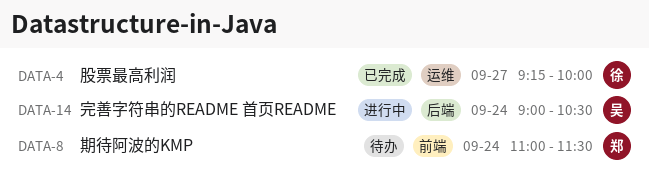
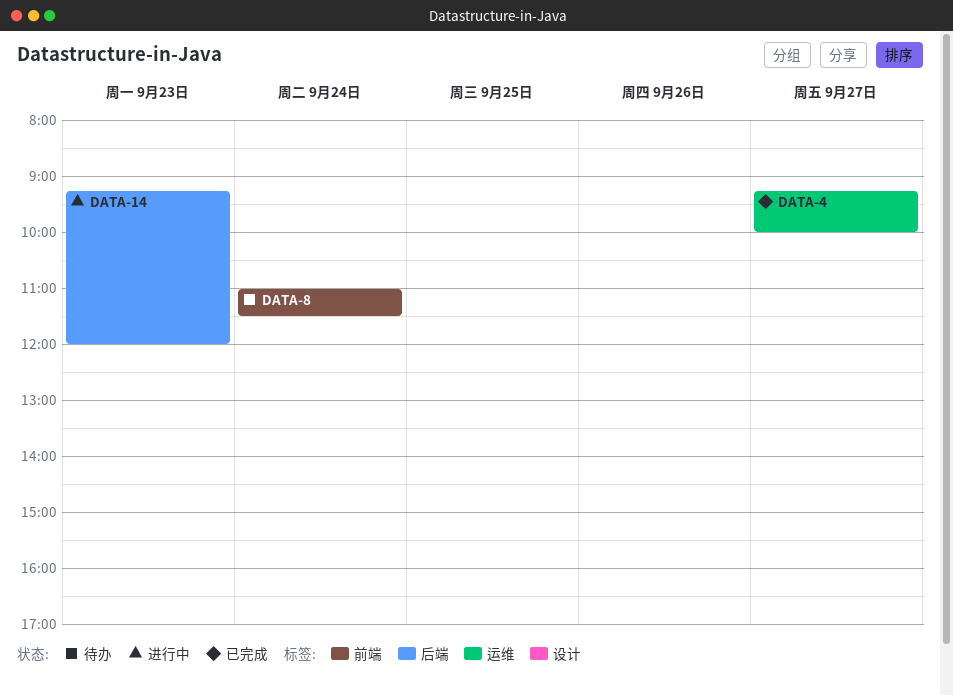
DATA-14, day: Sep 24 -> Sep 23
DATA-14, begins: 09:00 -> 09:15
DATA-14, ends: 10:30 -> 12:00

